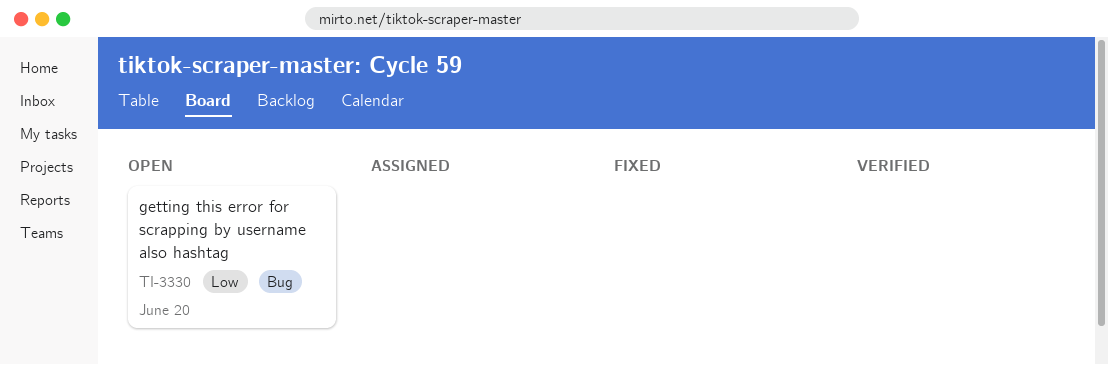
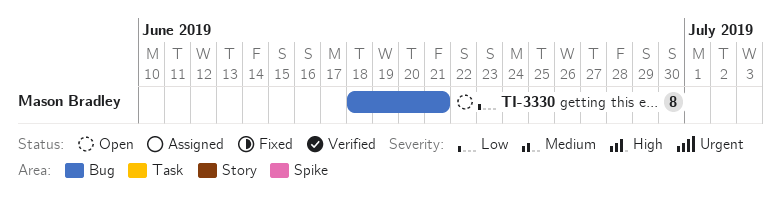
TI-3330, due: Jun 20 -> Jun 21

